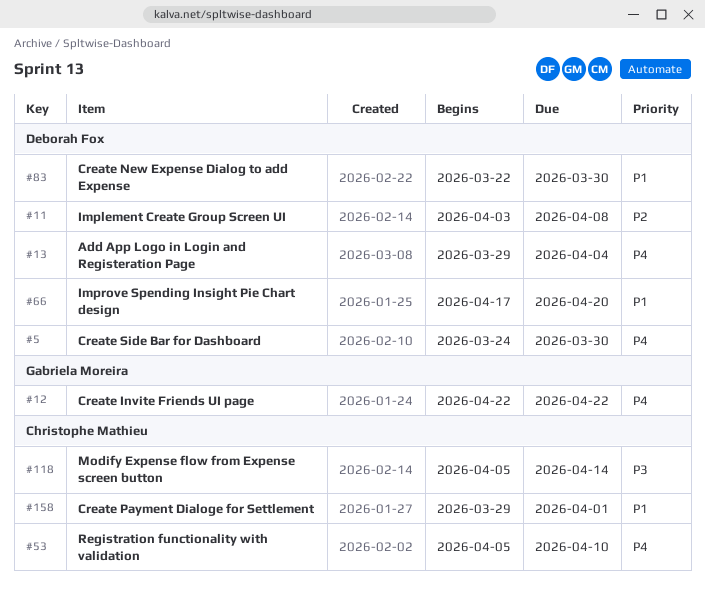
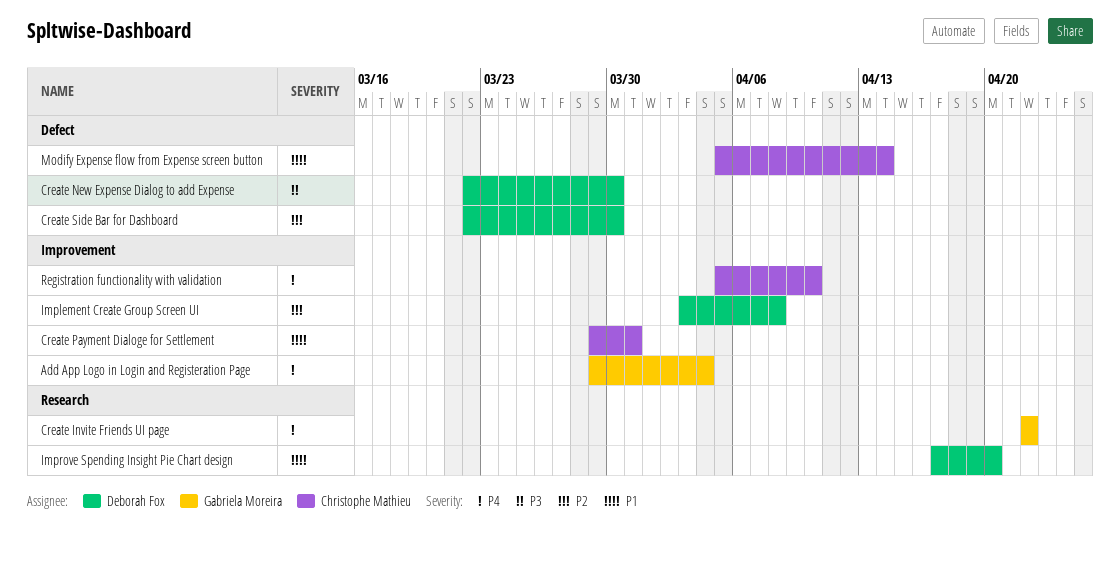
Add App Logo in Login and Registeration Page, owner: Deborah Fox -> Gabriela Moreira
Create New Expense Dialog to add Expense, priority: P1 -> P3
Create Payment Dialoge for Settlement, due: Apr 1 -> Mar 31
Create Side Bar for Dashboard, priority: P4 -> P2
Create Side Bar for Dashboard, start: Mar 24 -> Mar 22
Modify Expense flow from Expense screen button, priority: P3 -> P1

